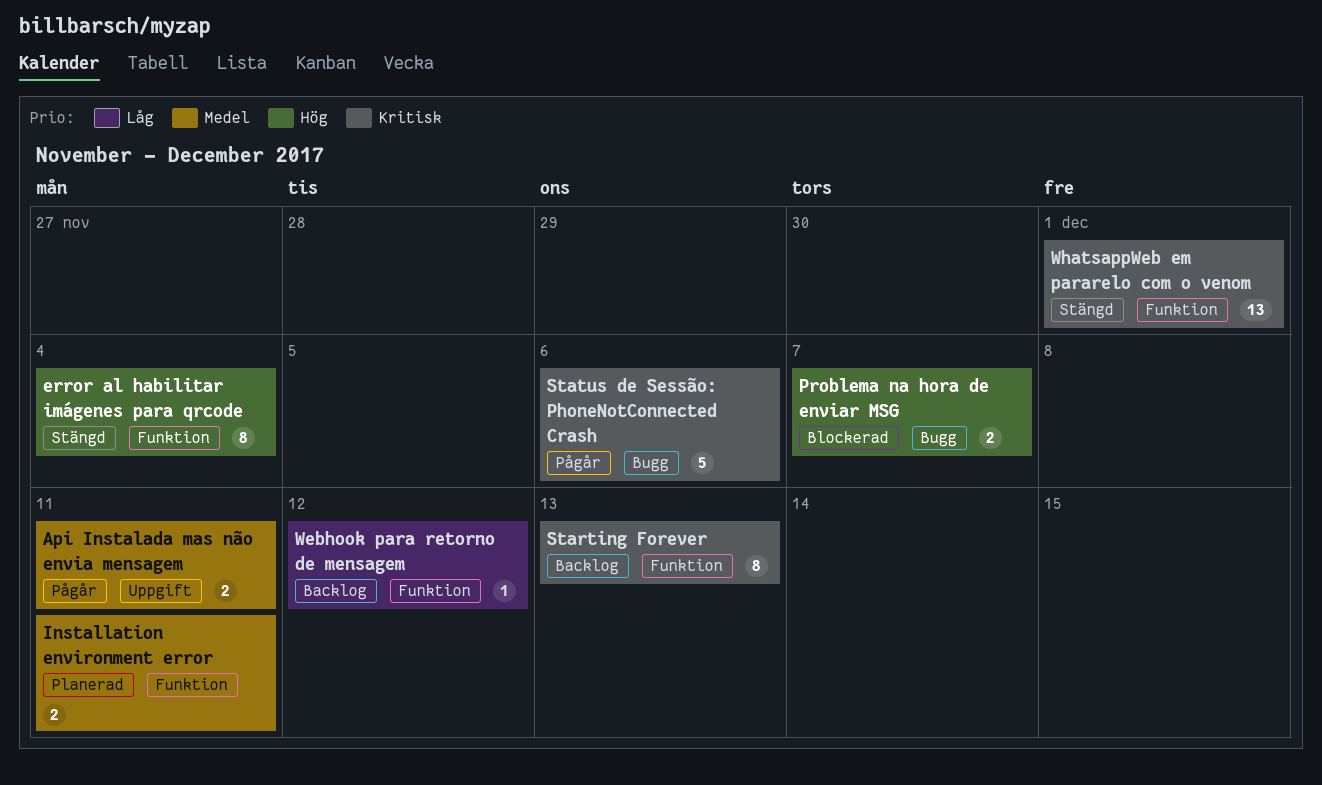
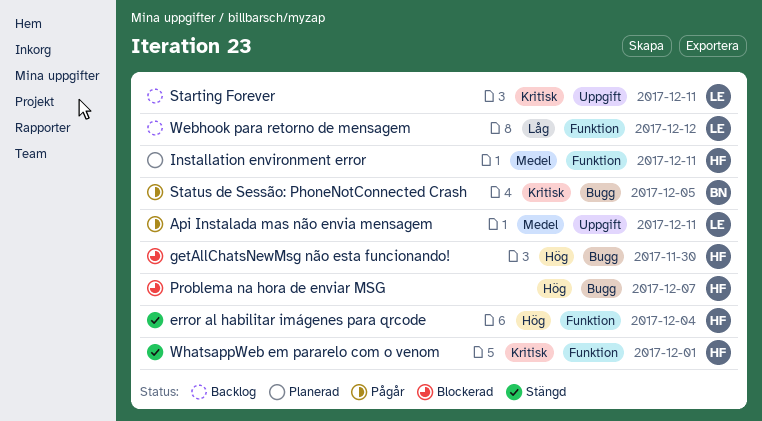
getAllChatsNewMsg não esta funcionando!: none -> present
Starting Forever, label: Funktion -> Uppgift
Starting Forever, due: Dec 13 -> Dec 11
Status de Sessão: PhoneNotConnected Crash, due: Dec 6 -> Dec 5

